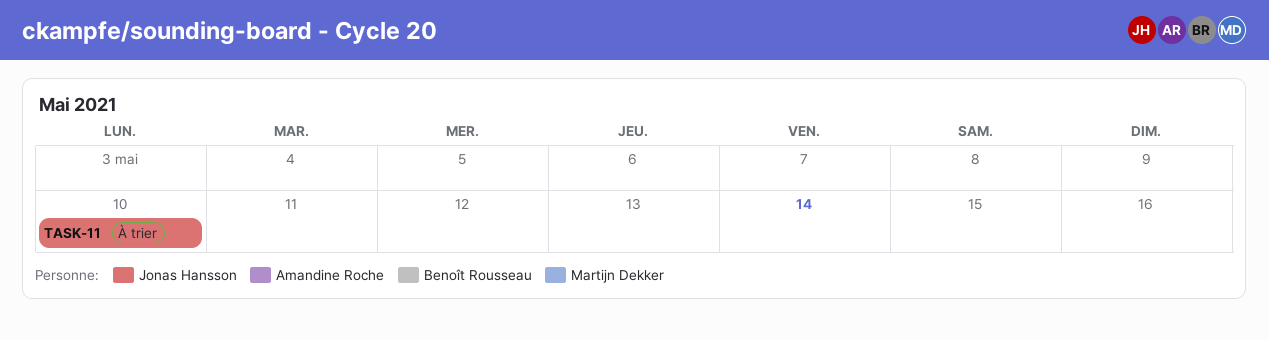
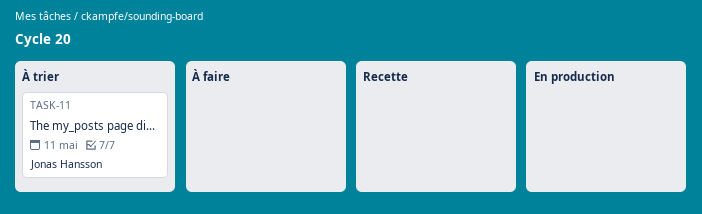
TASK-11, due: May 10 -> May 11

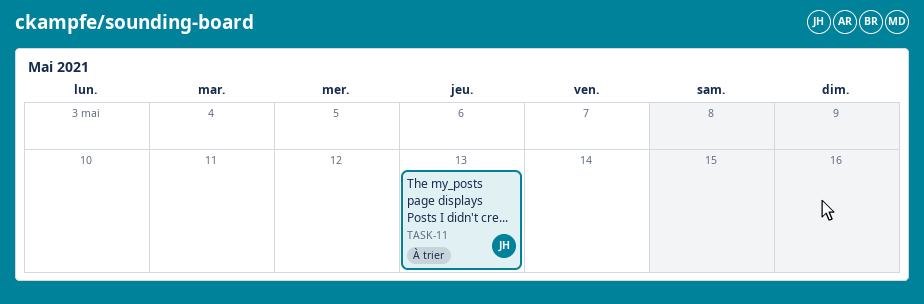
TASK-11, due: May 11 -> May 13

